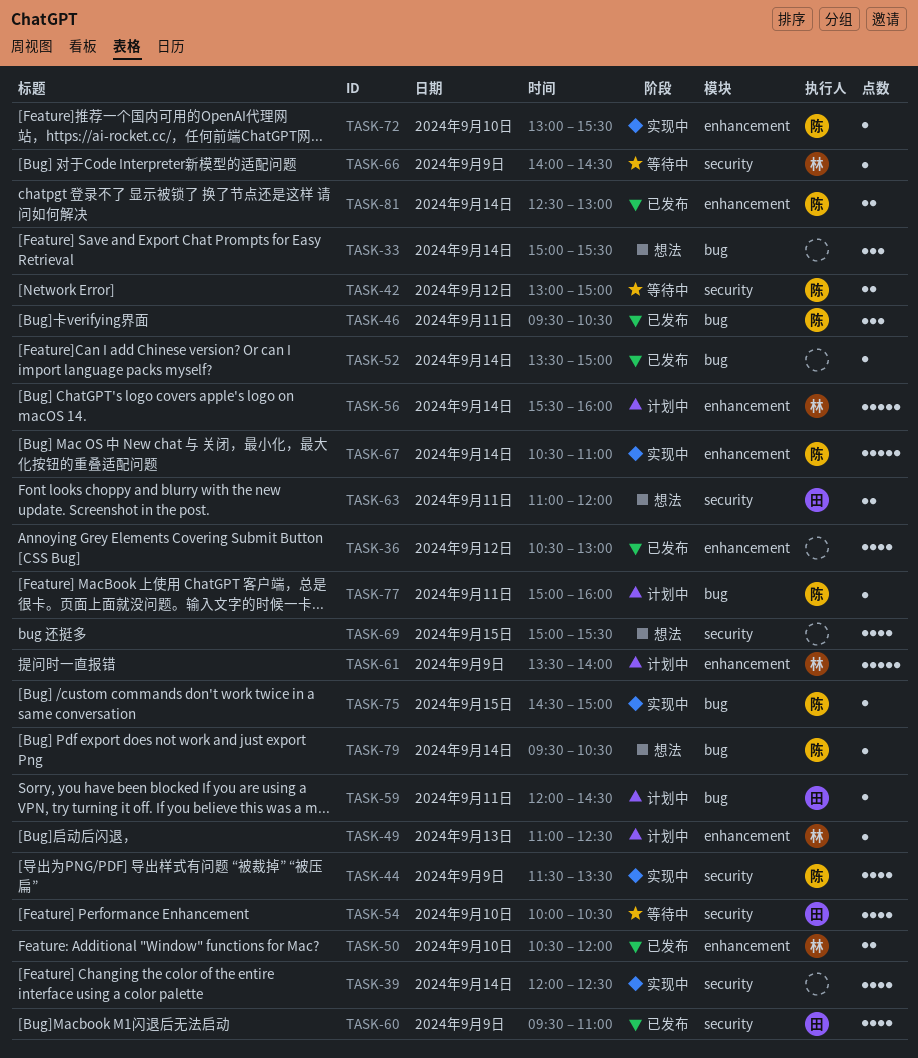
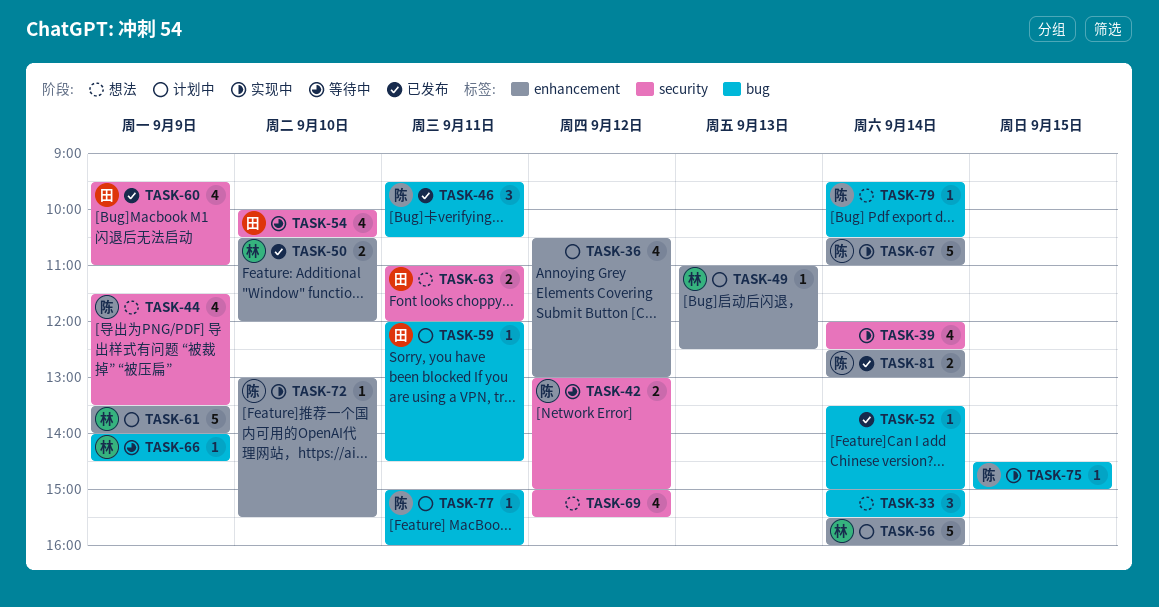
TASK-36, status: 已发布 -> 计划中
TASK-44, status: 实现中 -> 想法
TASK-66, label: security -> bug
TASK-69, day: Sep 15 -> Sep 12

